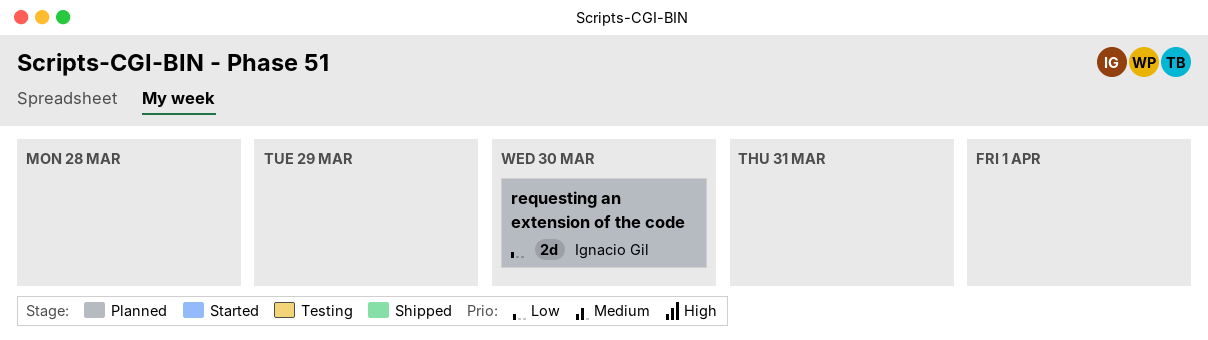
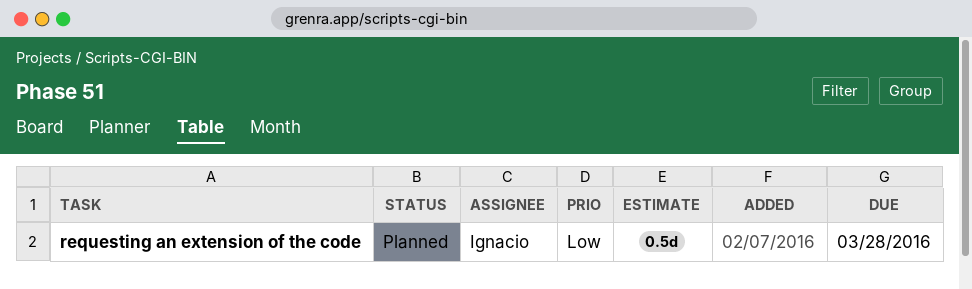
requesting an extension of the code, estimate: 2d -> 0.5d
requesting an extension of the code, due: Mar 30 -> Mar 28

